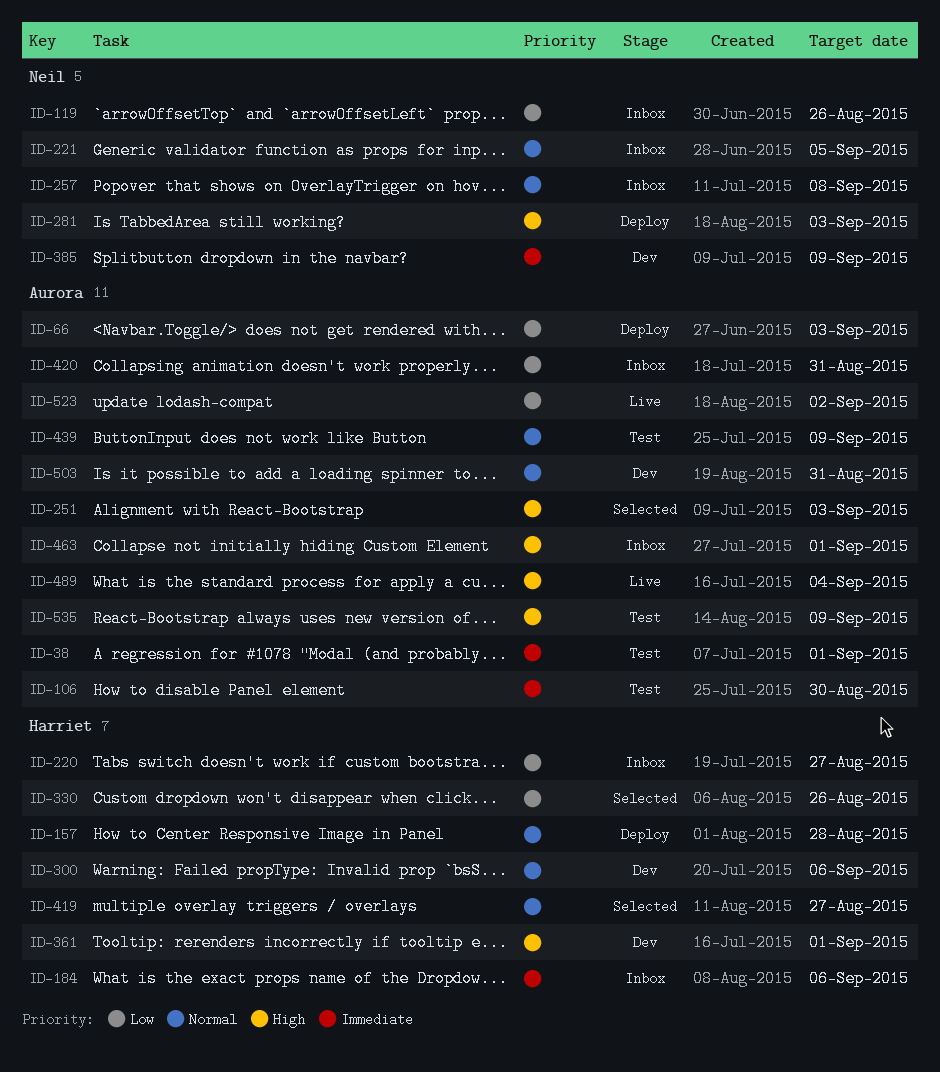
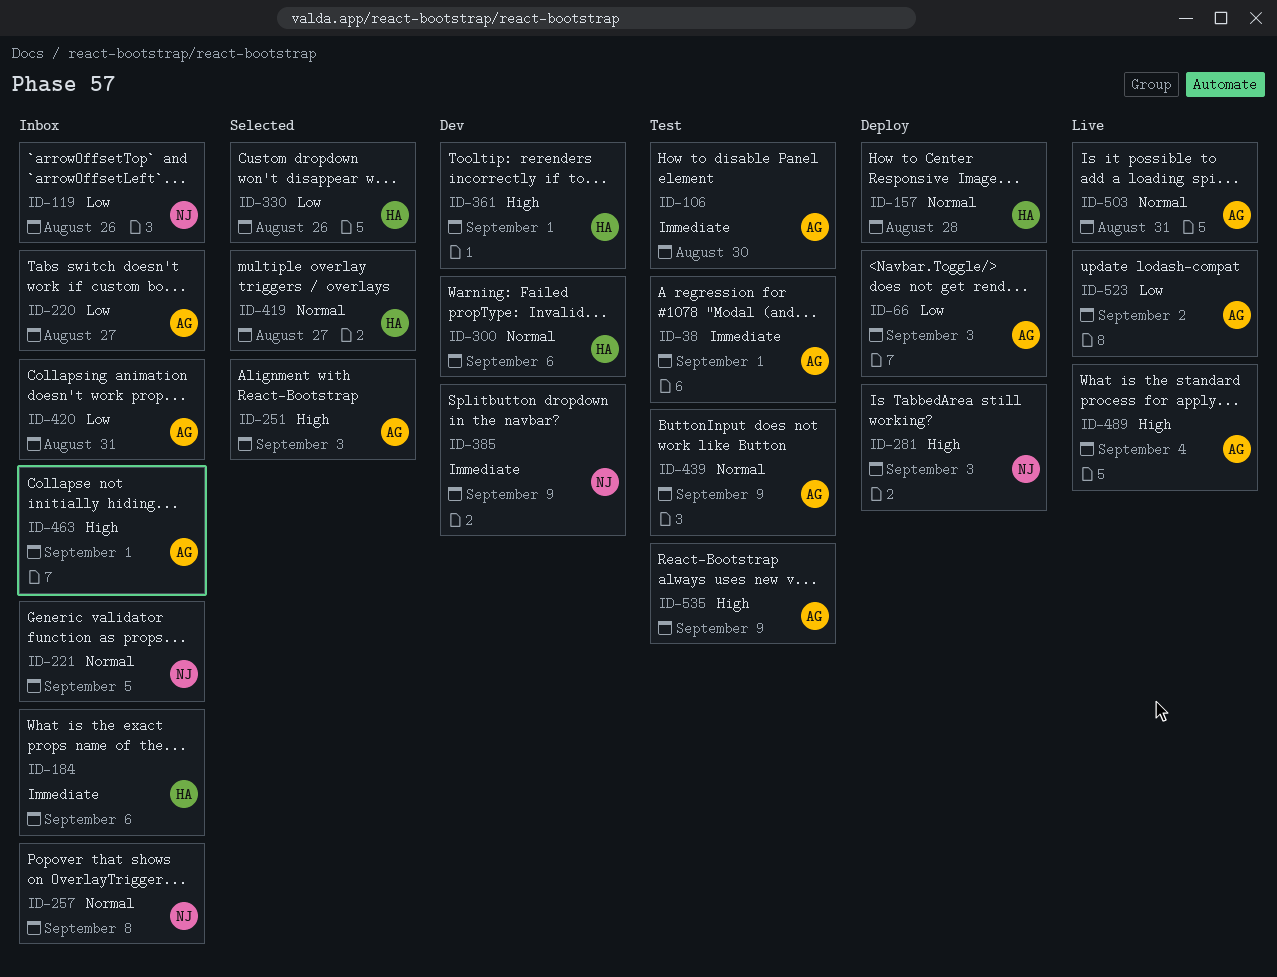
ID-220, owner: Harriet -> Aurora
ID-503, status: Dev -> Live

